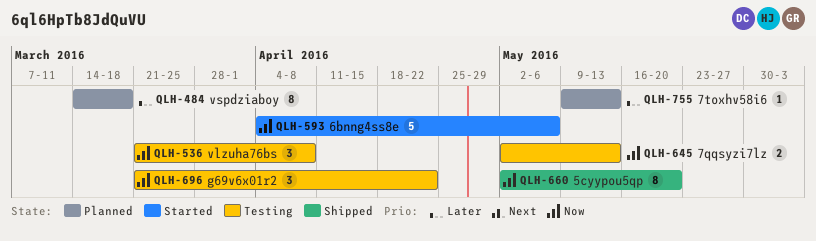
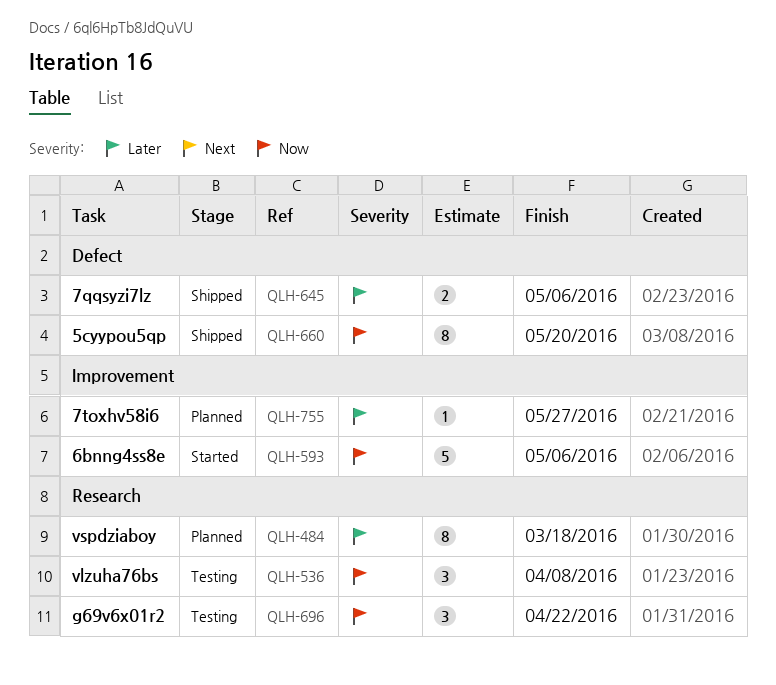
QLH-645, status: Testing -> Shipped
QLH-645, priority: Now -> Later
QLH-645, due: May 13 -> May 6
QLH-755, due: May 13 -> May 27

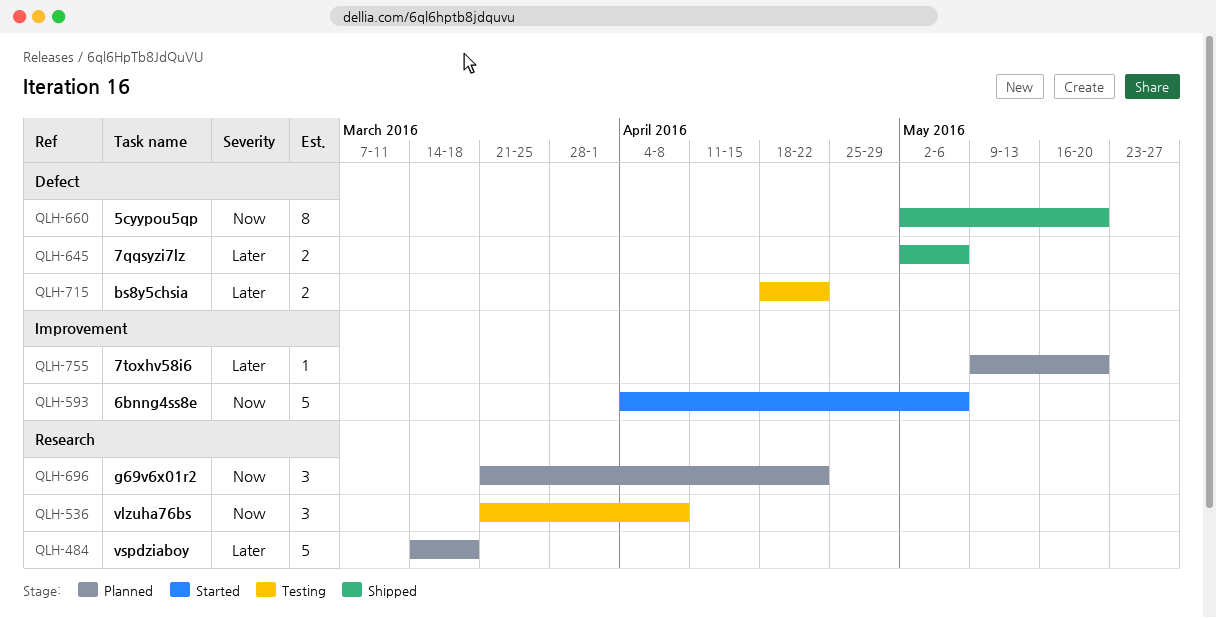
QLH-484, estimate: 8 -> 5
QLH-696, status: Testing -> Planned
QLH-715: none -> present
QLH-755, due: May 27 -> May 20

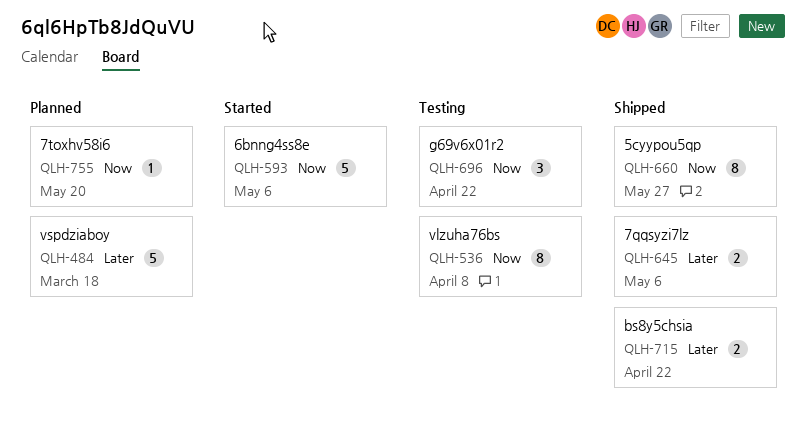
QLH-536, estimate: 3 -> 8
QLH-660, due: May 20 -> May 27
QLH-696, status: Planned -> Testing
QLH-715, status: Testing -> Shipped
QLH-755, priority: Later -> Now

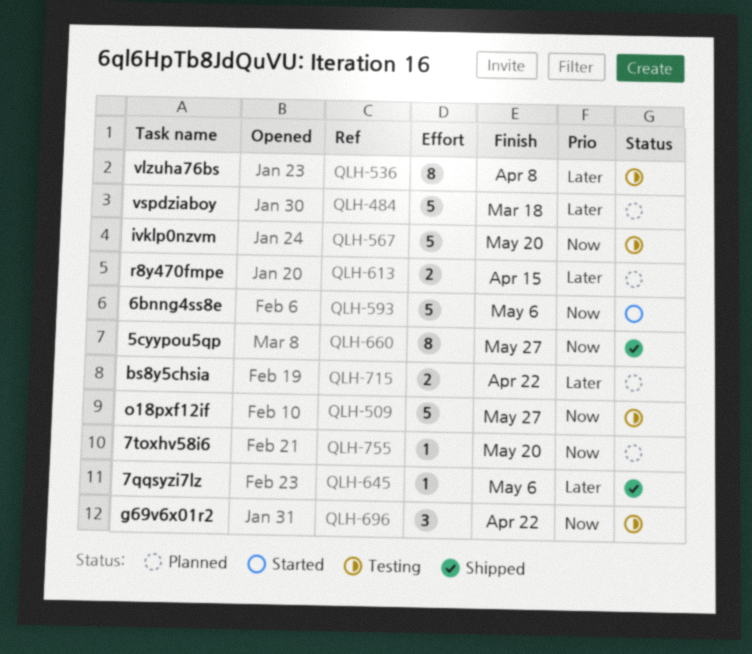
QLH-509: none -> present
QLH-536, priority: Now -> Later
QLH-567: none -> present
QLH-613: none -> present
QLH-645, estimate: 2 -> 1
QLH-715, status: Shipped -> Planned

